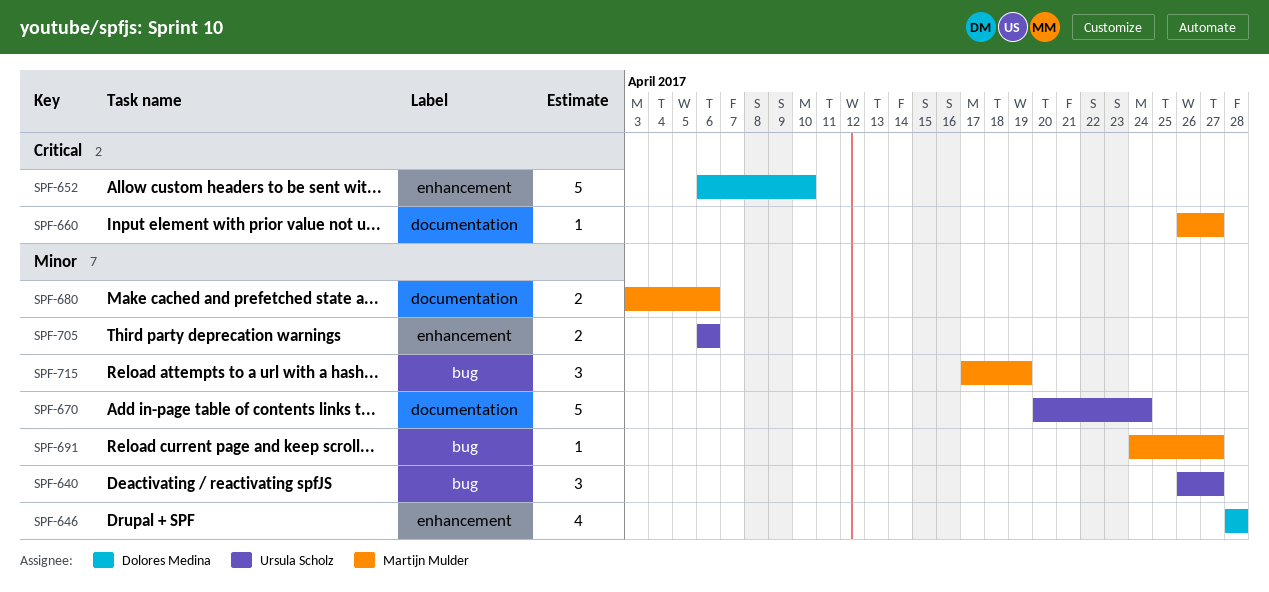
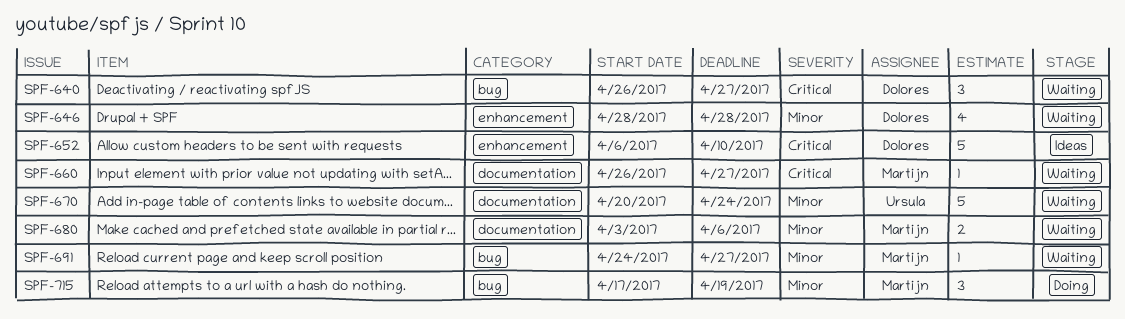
SPF-640, owner: Ursula Scholz -> Dolores Medina
SPF-640, priority: Minor -> Critical
SPF-705: present -> none

